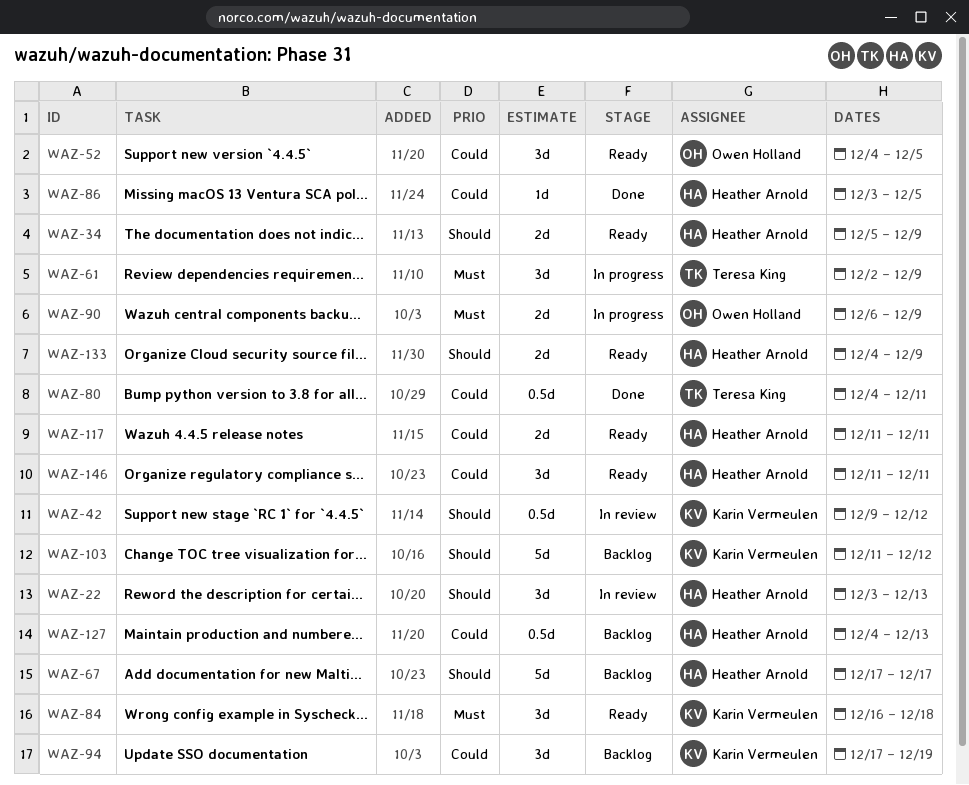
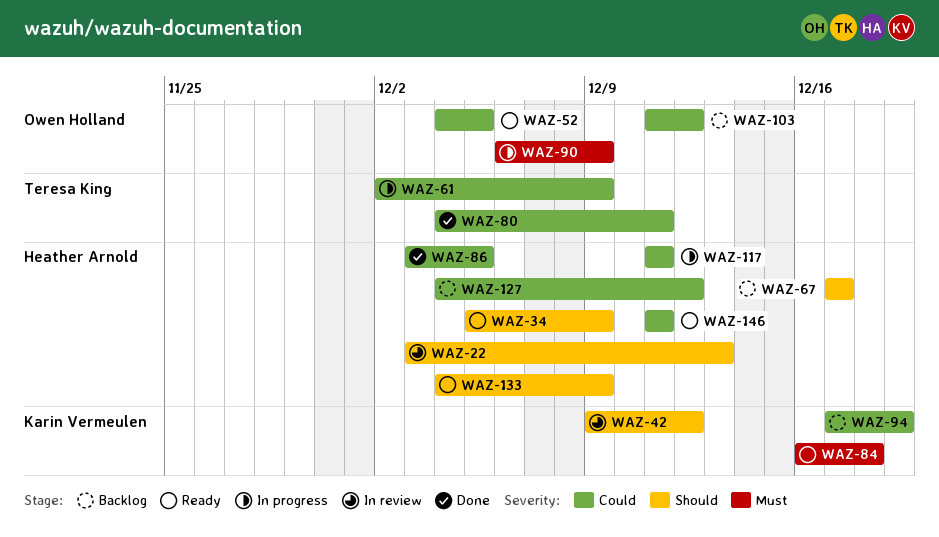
WAZ-61, priority: Must -> Could
WAZ-103, owner: Karin Vermeulen -> Owen Holland
WAZ-103, priority: Should -> Could
WAZ-117, status: Ready -> In progress
WAZ-127, due: Dec 13 -> Dec 12

